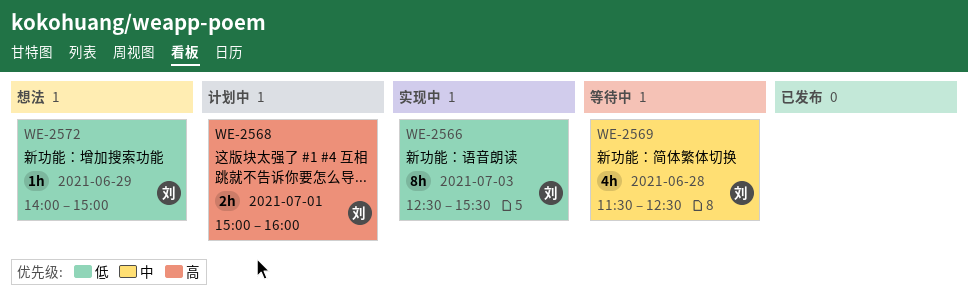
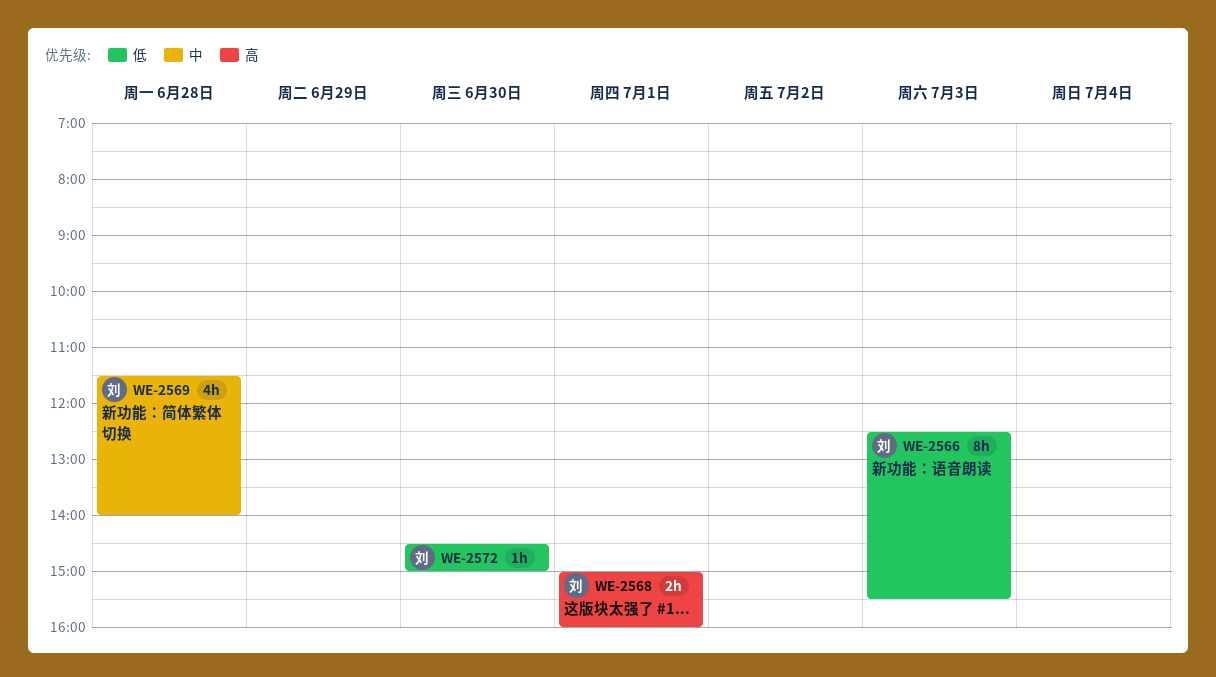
WE-2569, ends: 12:30 -> 14:00
WE-2572, day: Jun 29 -> Jun 30
WE-2572, begins: 14:00 -> 14:30

